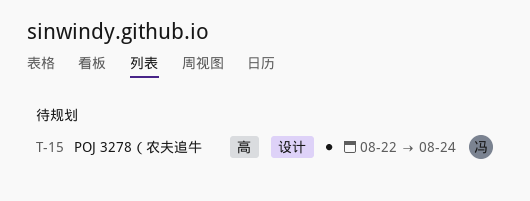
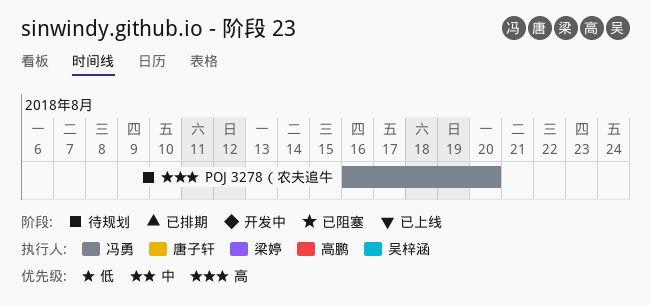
POJ 3278（农夫追牛, start: Aug 22 -> Aug 16
POJ 3278（农夫追牛, due: Aug 24 -> Aug 20

